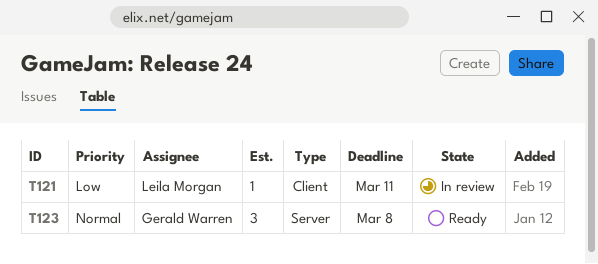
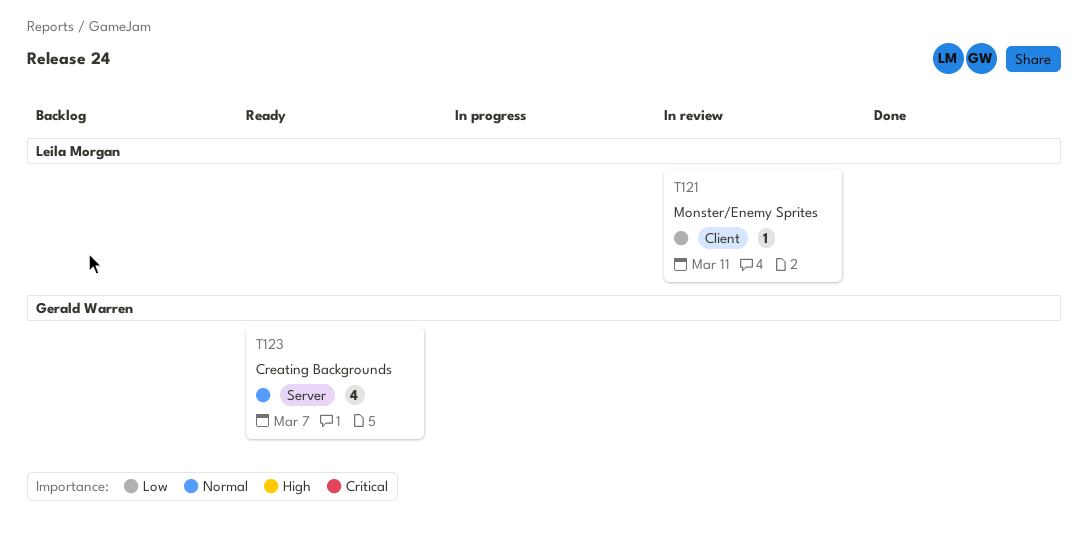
T123, estimate: 3 -> 4
T123, due: Mar 8 -> Mar 7

